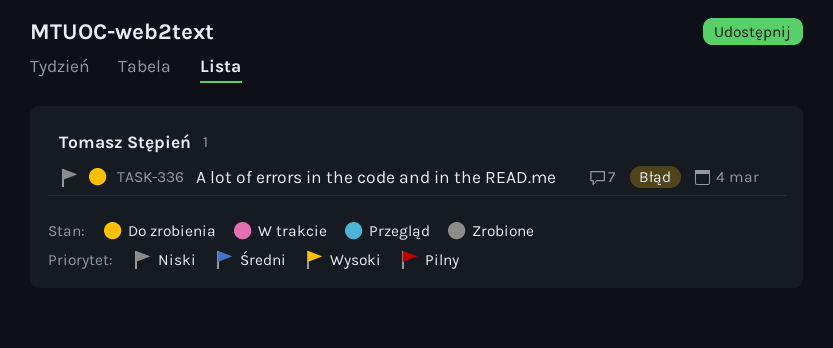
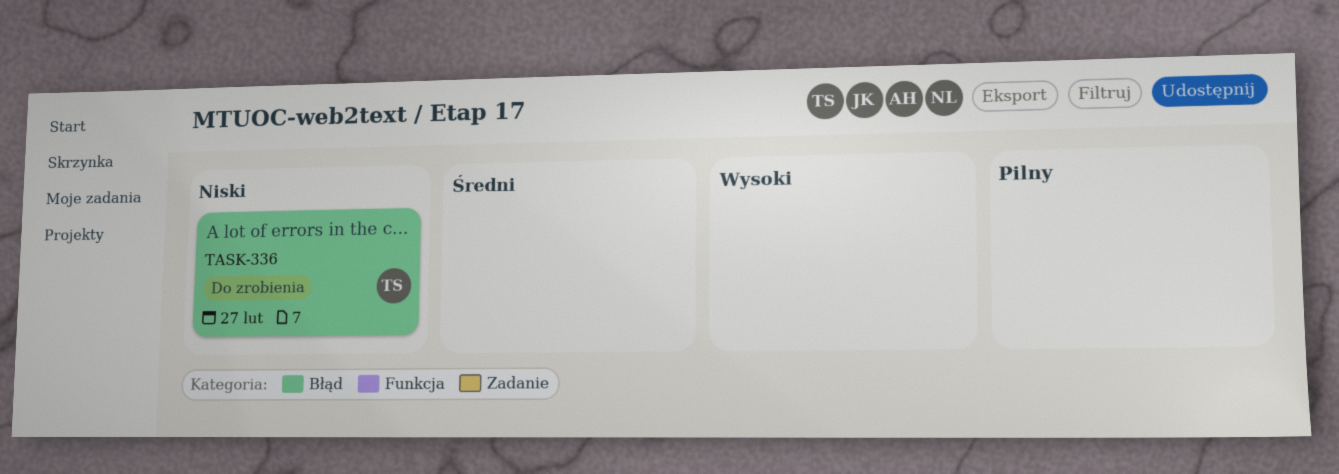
TASK-336, due: Mar 4 -> Feb 27

